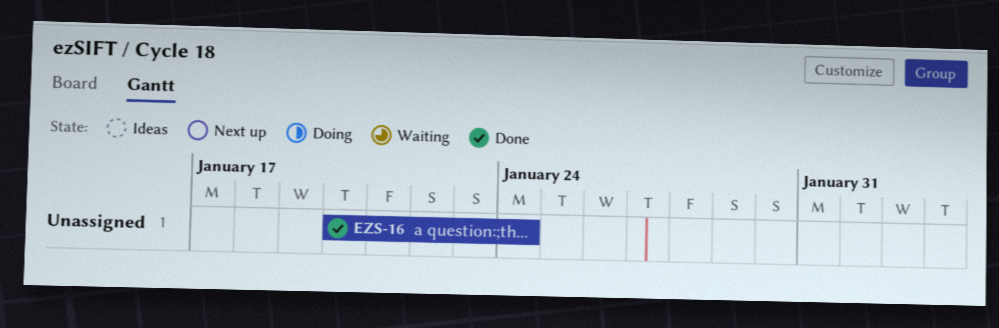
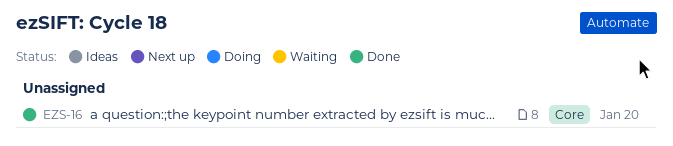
EZS-16, due: Jan 24 -> Jan 20

